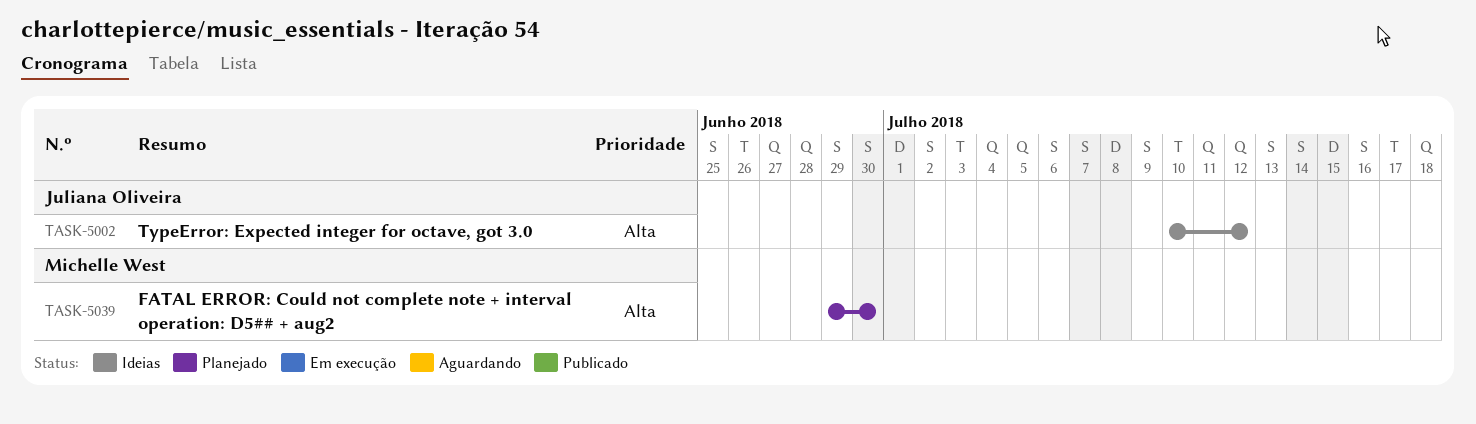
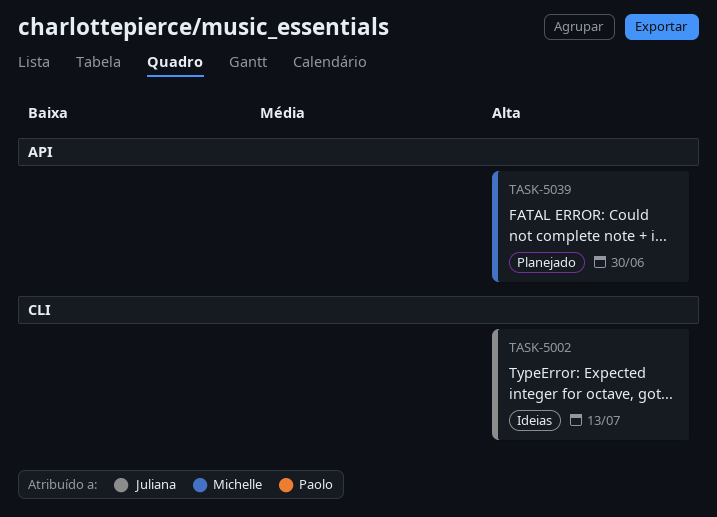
TASK-5002, due: Jul 12 -> Jul 13

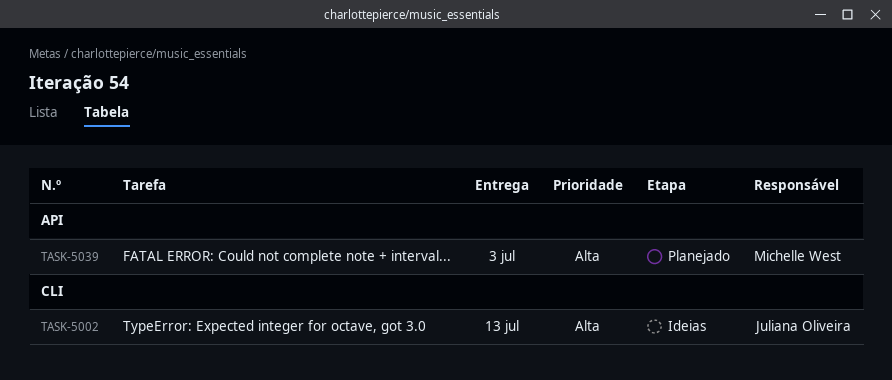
TASK-5039, due: Jun 30 -> Jul 3

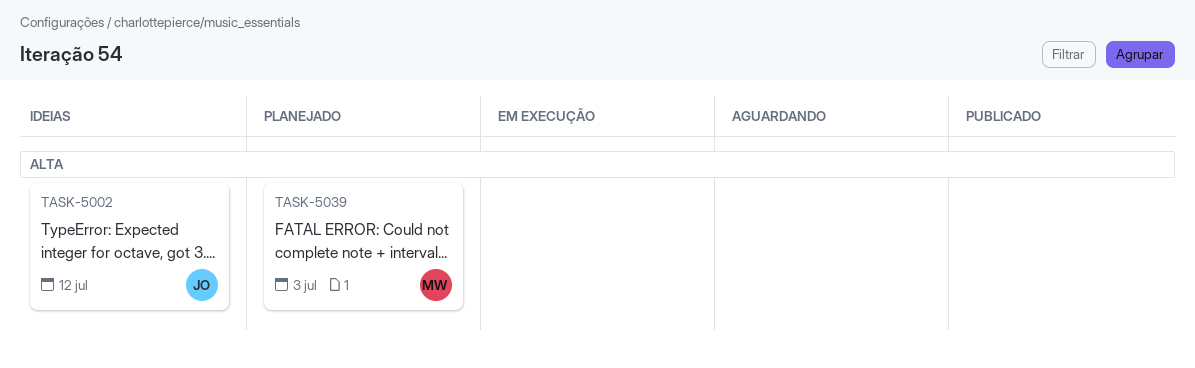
TASK-5002, due: Jul 13 -> Jul 12

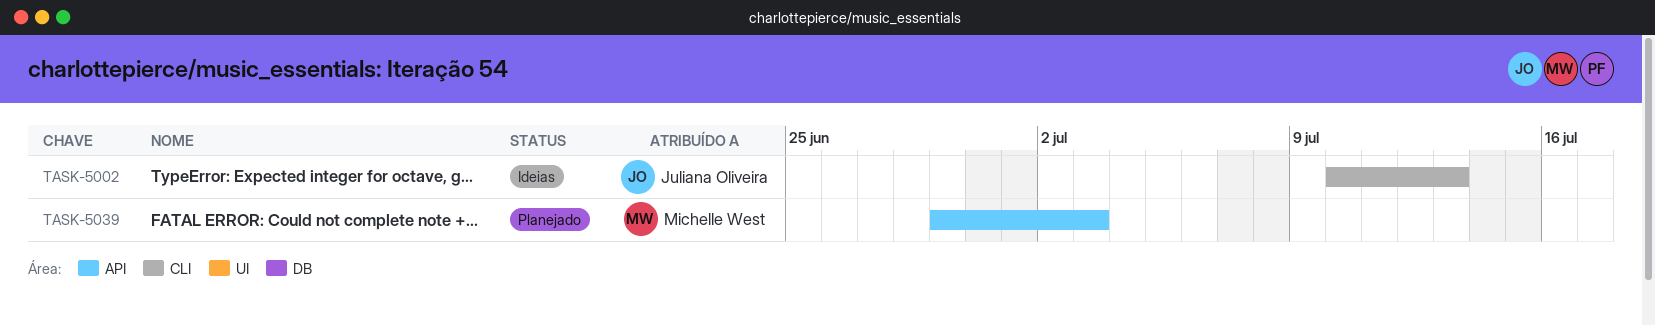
TASK-5002, due: Jul 12 -> Jul 13

